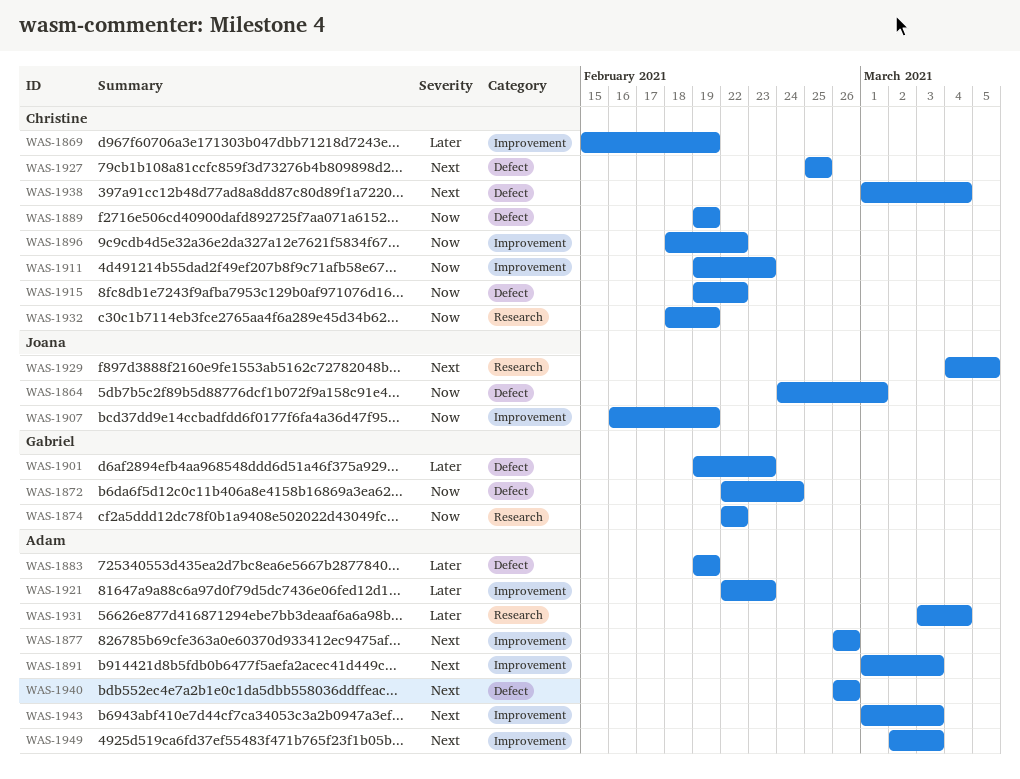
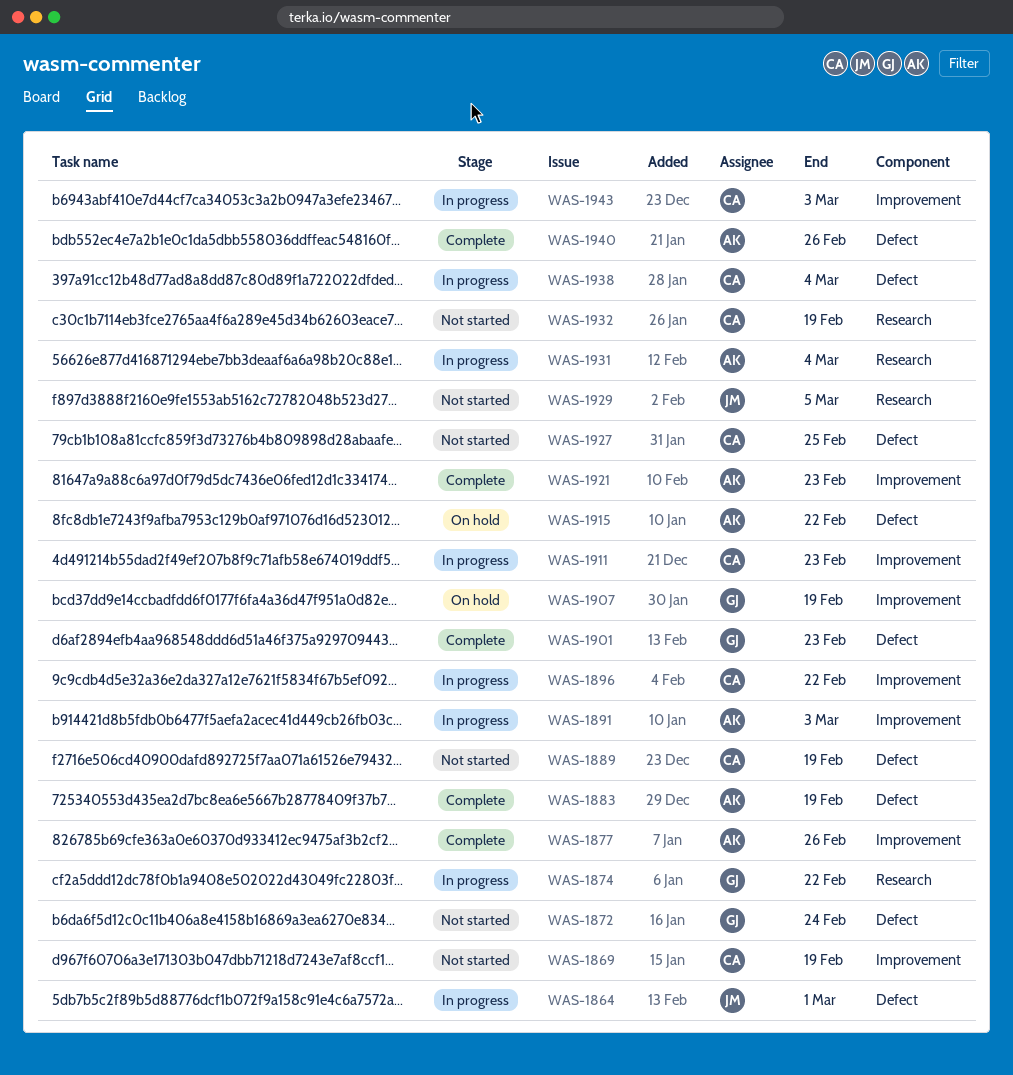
WAS-1907, owner: Joana -> Gabriel
WAS-1915, owner: Christine -> Adam
WAS-1943, owner: Adam -> Christine
WAS-1949: present -> none

